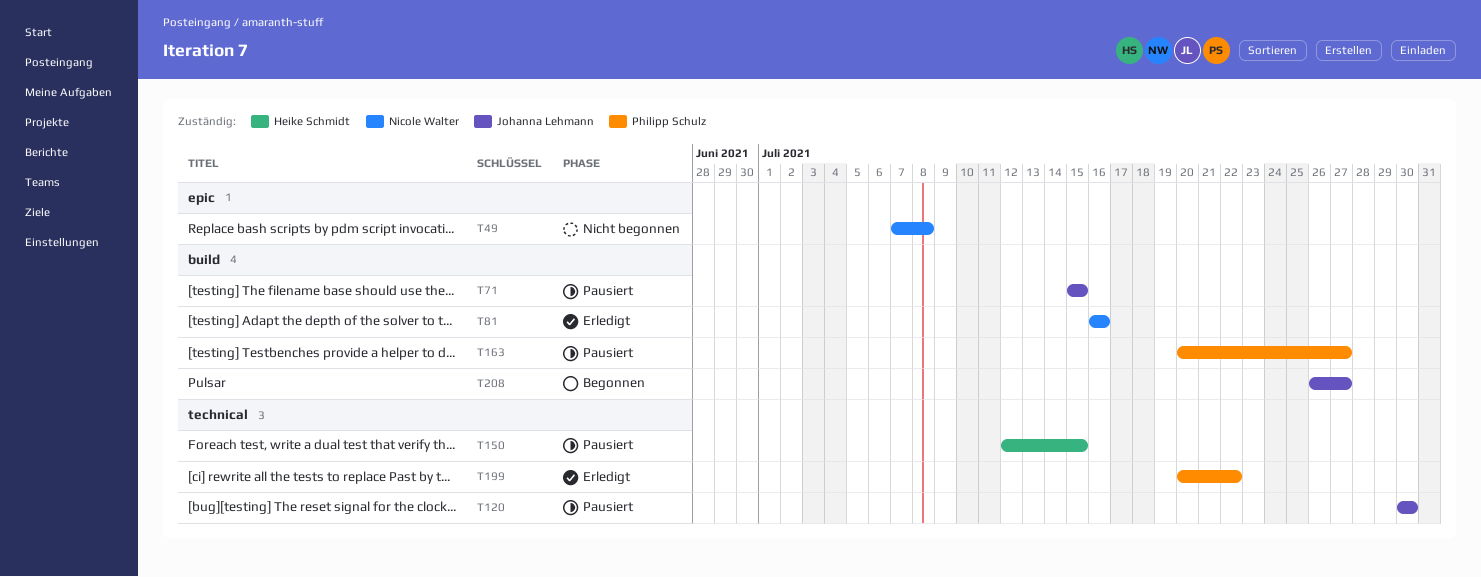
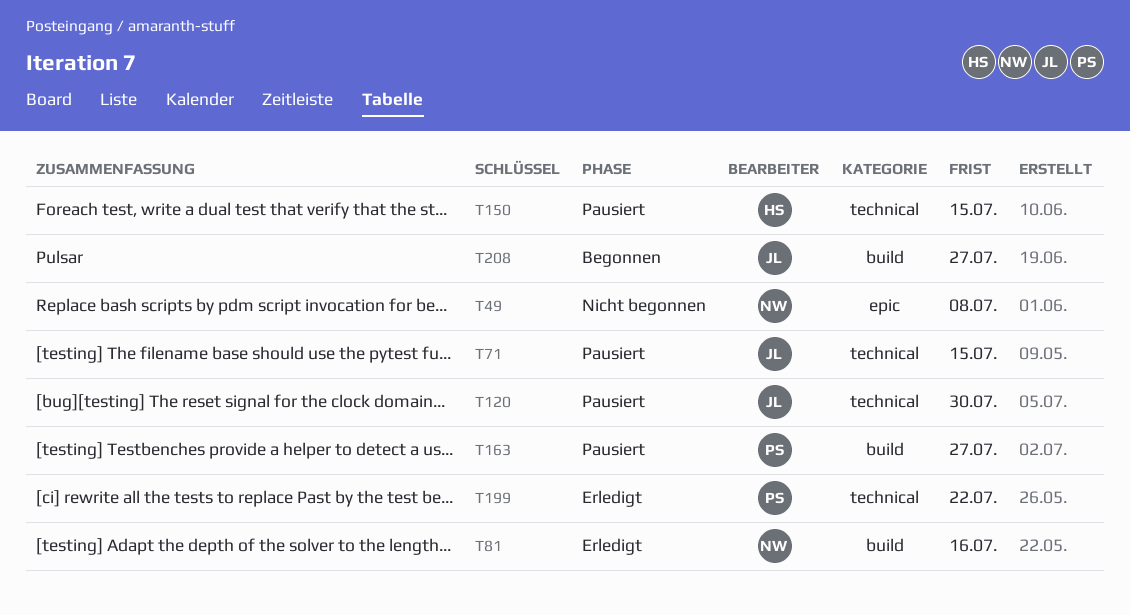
T71, label: build -> technical

